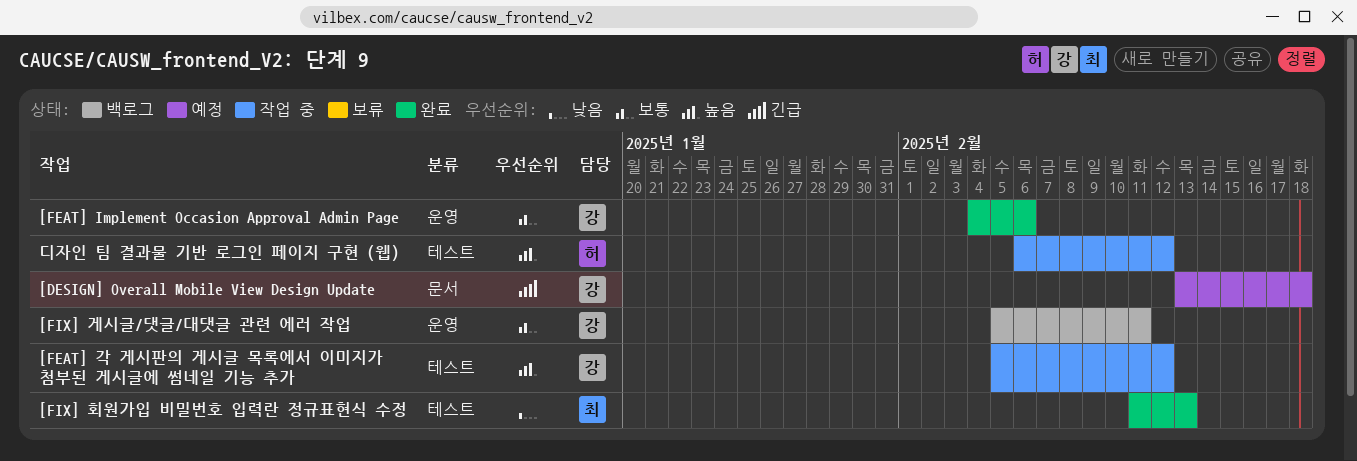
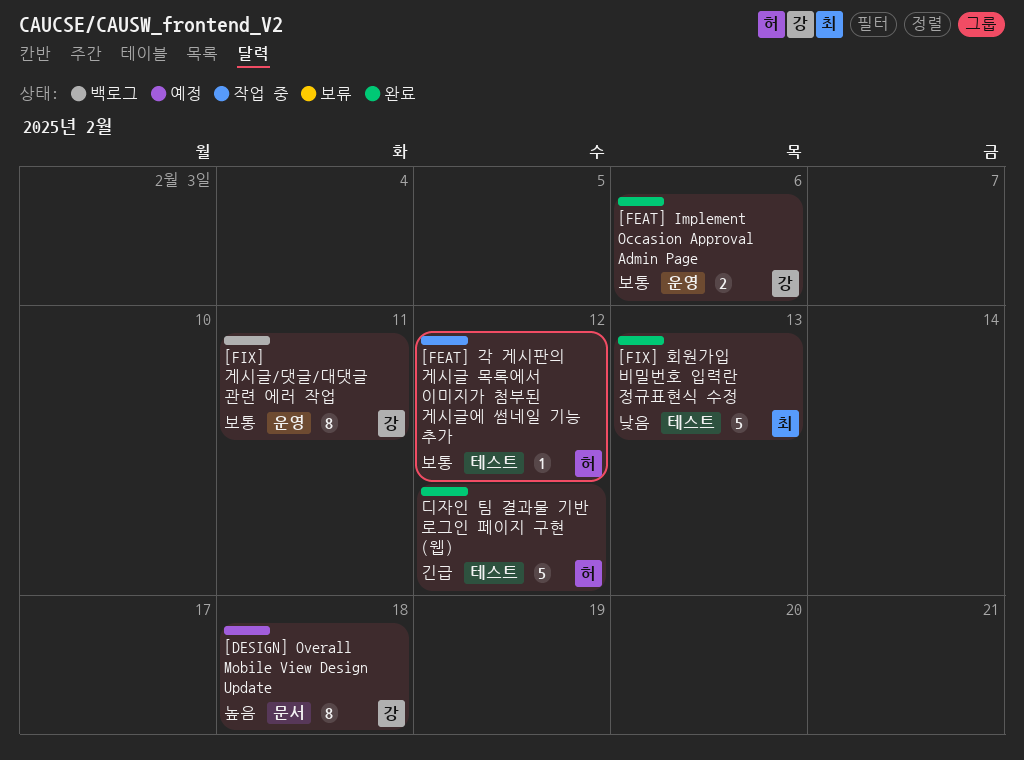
[DESIGN] Overall Mobile View Design Update, priority: 긴급 -> 높음
[FEAT] 각 게시판의 게시글 목록에서 이미지가 첨부된 게시글에 썸네일 기능 추가, owner: 강 -> 허
[FEAT] 각 게시판의 게시글 목록에서 이미지가 첨부된 게시글에 썸네일 기능 추가, priority: 높음 -> 보통
디자인 팀 결과물 기반 로그인 페이지 구현 (웹), status: 작업 중 -> 완료
디자인 팀 결과물 기반 로그인 페이지 구현 (웹), priority: 높음 -> 긴급

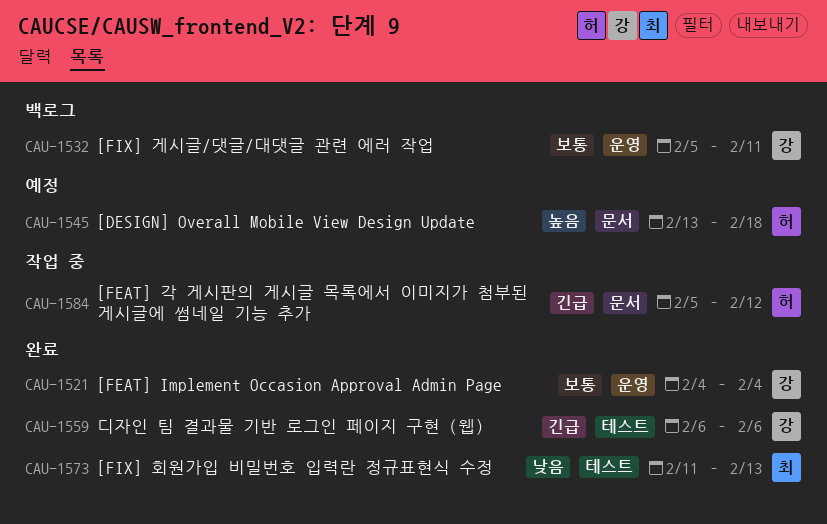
[DESIGN] Overall Mobile View Design Update, owner: 강 -> 허
[FEAT] Implement Occasion Approval Admin Page, due: Feb 6 -> Feb 4
[FEAT] 각 게시판의 게시글 목록에서 이미지가 첨부된 게시글에 썸네일 기능 추가, priority: 보통 -> 긴급
[FEAT] 각 게시판의 게시글 목록에서 이미지가 첨부된 게시글에 썸네일 기능 추가, label: 테스트 -> 문서
디자인 팀 결과물 기반 로그인 페이지 구현 (웹), owner: 허 -> 강
디자인 팀 결과물 기반 로그인 페이지 구현 (웹), due: Feb 12 -> Feb 6

